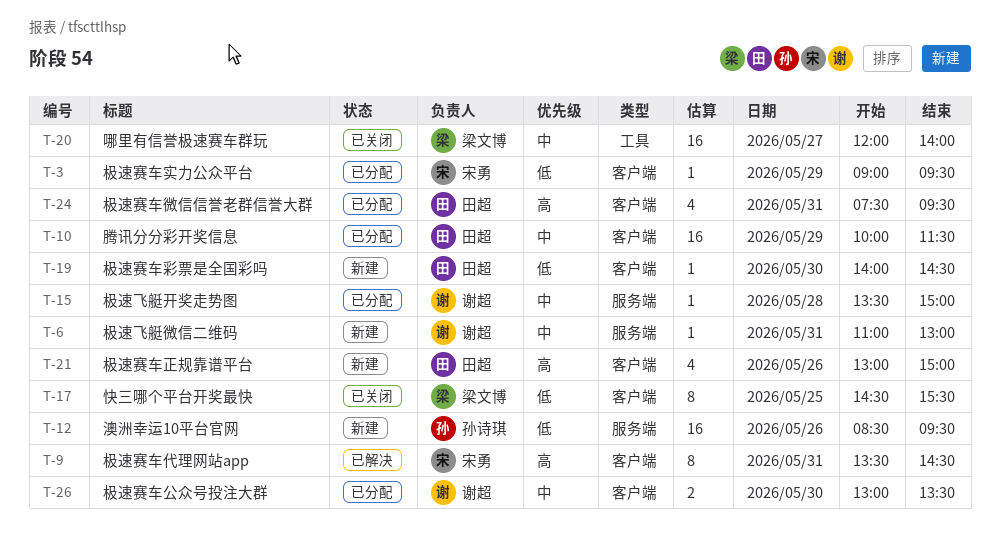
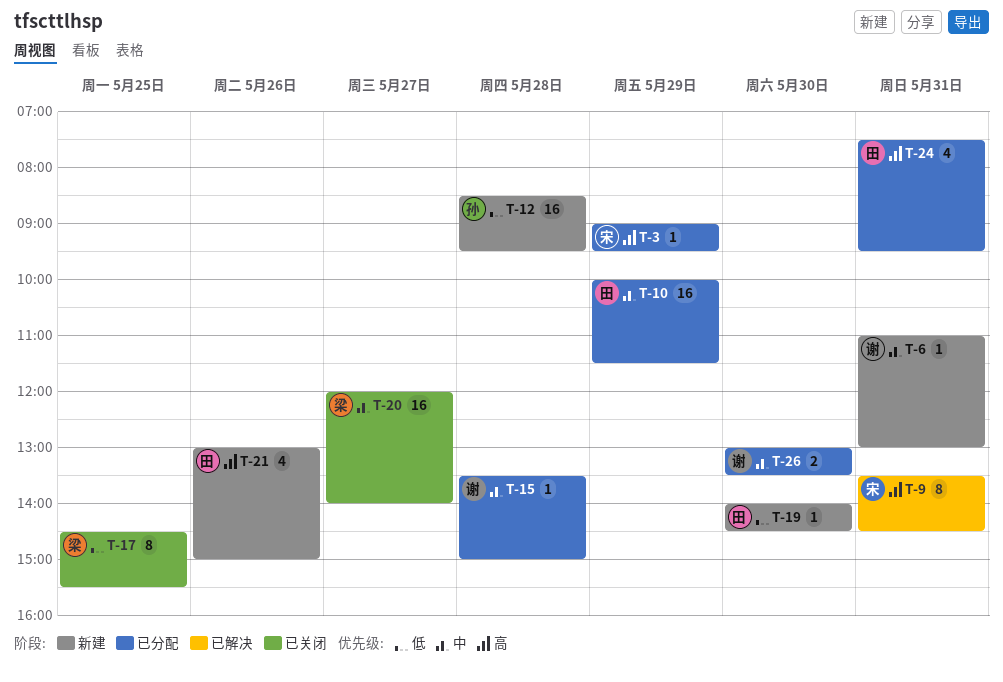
T-3, priority: 低 -> 高
T-12, day: May 26 -> May 28

